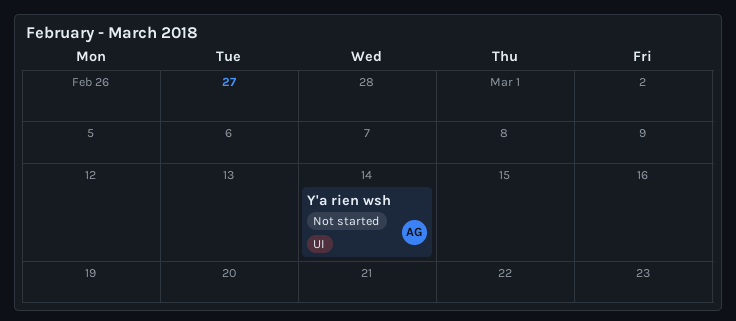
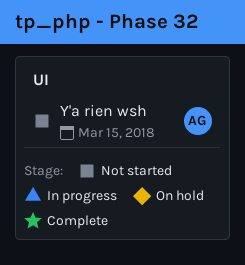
Y'a rien wsh, due: Mar 14 -> Mar 15

